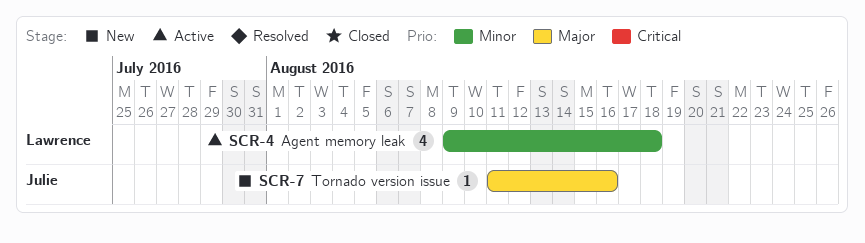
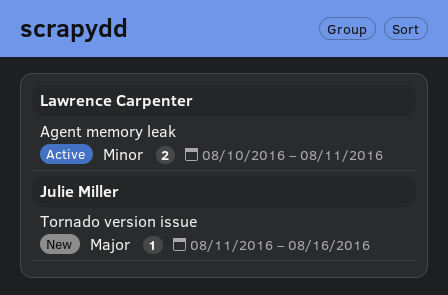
Agent memory leak, estimate: 4 -> 2
Agent memory leak, start: Aug 9 -> Aug 10
Agent memory leak, due: Aug 18 -> Aug 11

